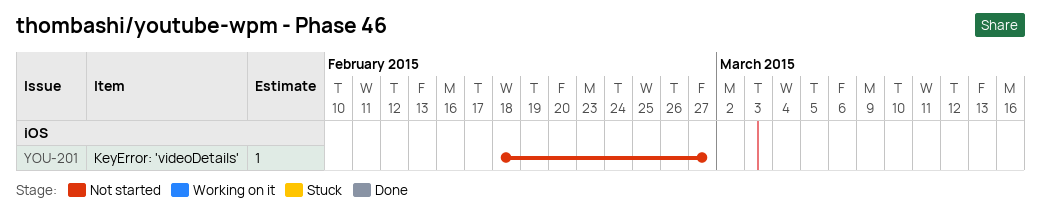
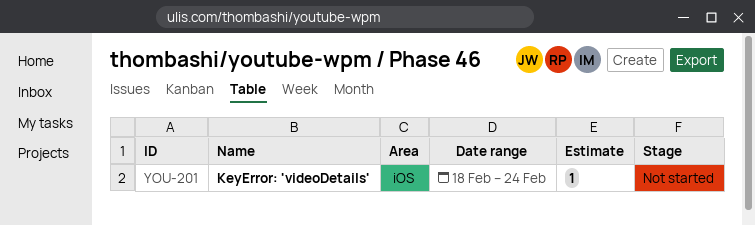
YOU-201, due: Feb 27 -> Feb 24

